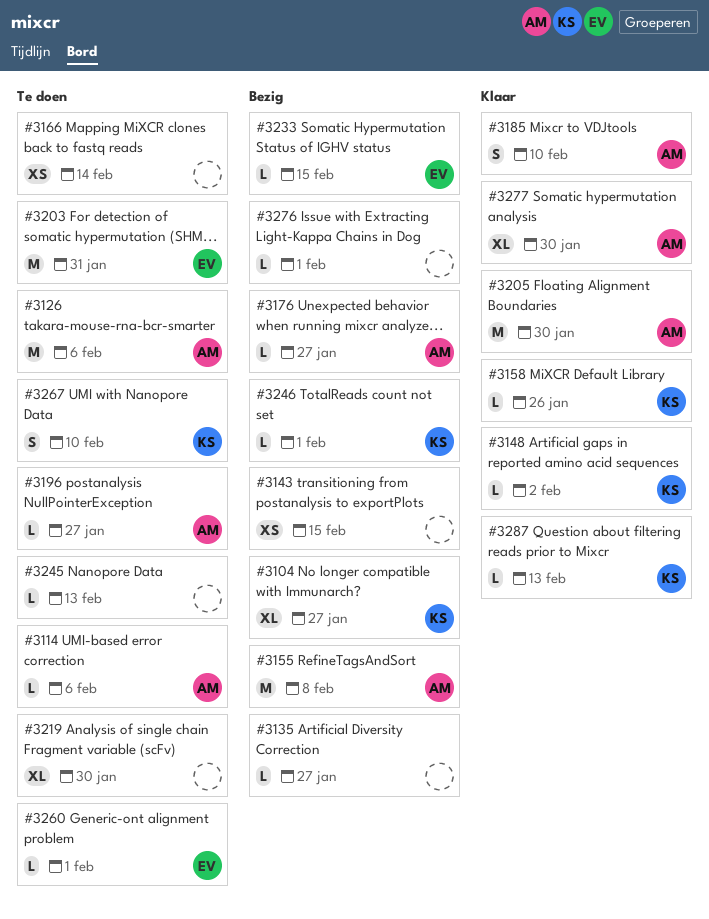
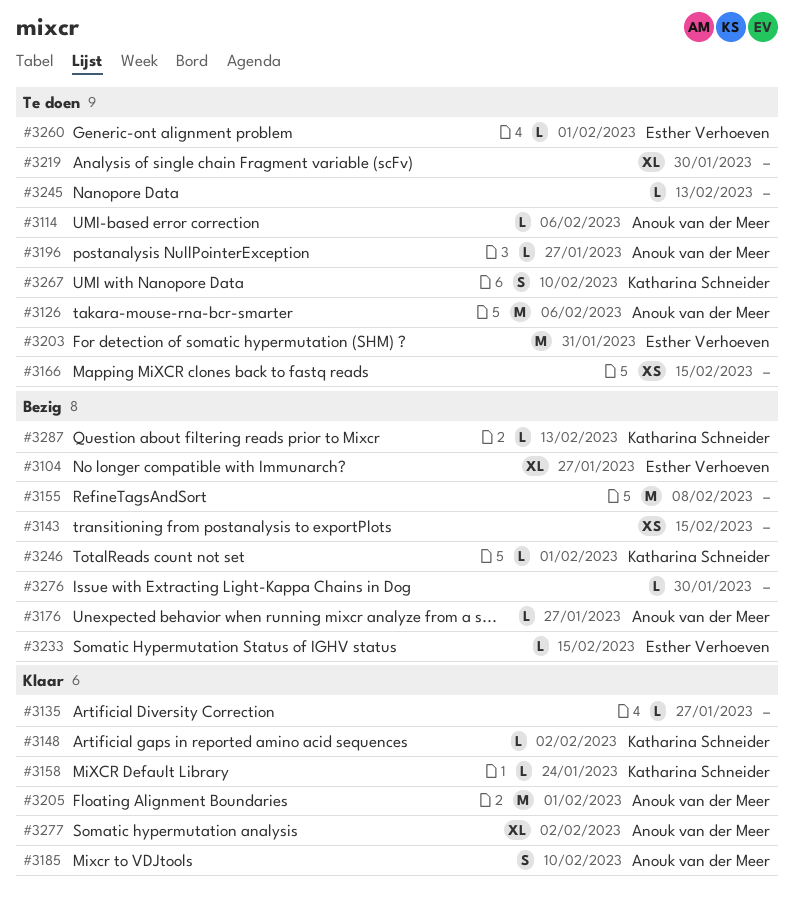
#3104, owner: Katharina Schneider -> Esther Verhoeven
#3135, status: Bezig -> Klaar
#3155, owner: Anouk van der Meer -> none
#3158, due: Jan 26 -> Jan 24
#3166, due: Feb 14 -> Feb 15
#3205, due: Jan 30 -> Feb 1
#3276, due: Feb 1 -> Jan 30
#3277, due: Jan 30 -> Feb 2
#3287, status: Klaar -> Bezig

